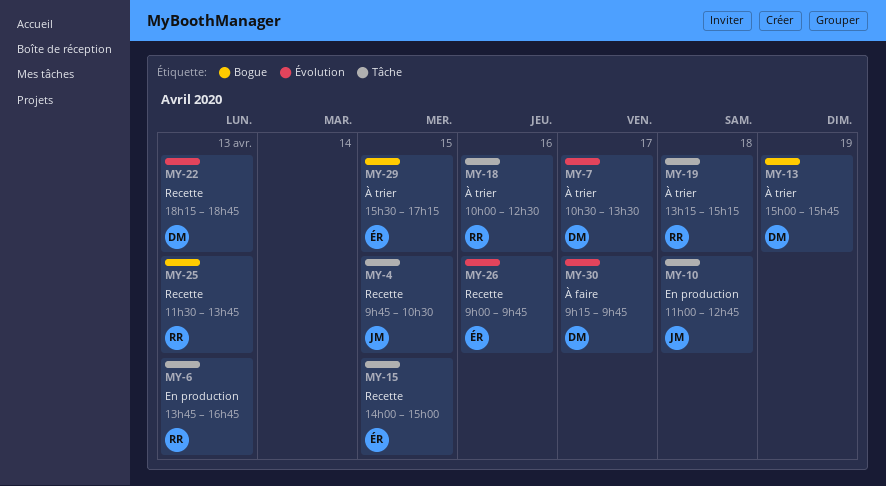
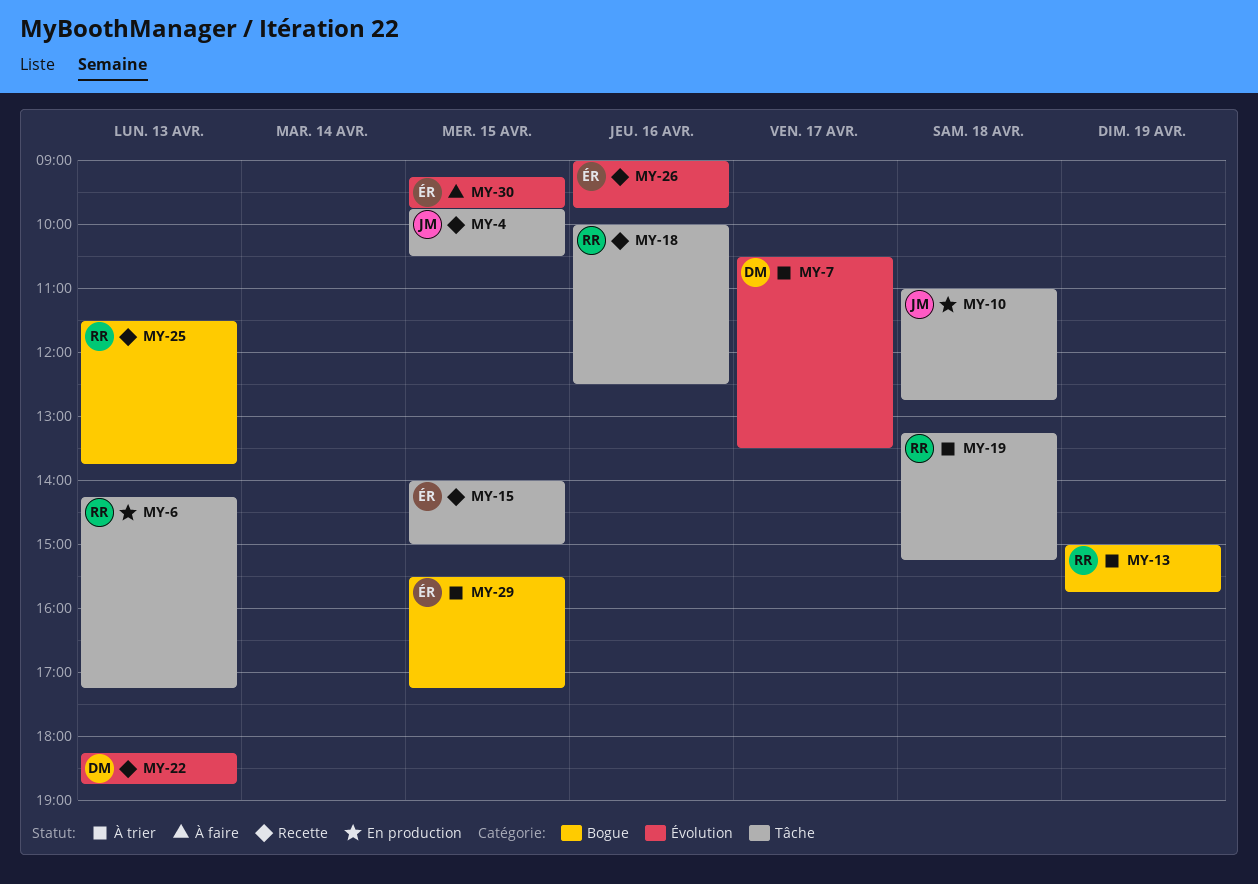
MY-6, begins: 13:45 -> 14:15
MY-6, ends: 16:45 -> 17:15
MY-13, owner: DM -> RR
MY-18, status: À trier -> Recette
MY-30, owner: DM -> ÉR
MY-30, day: Apr 17 -> Apr 15

